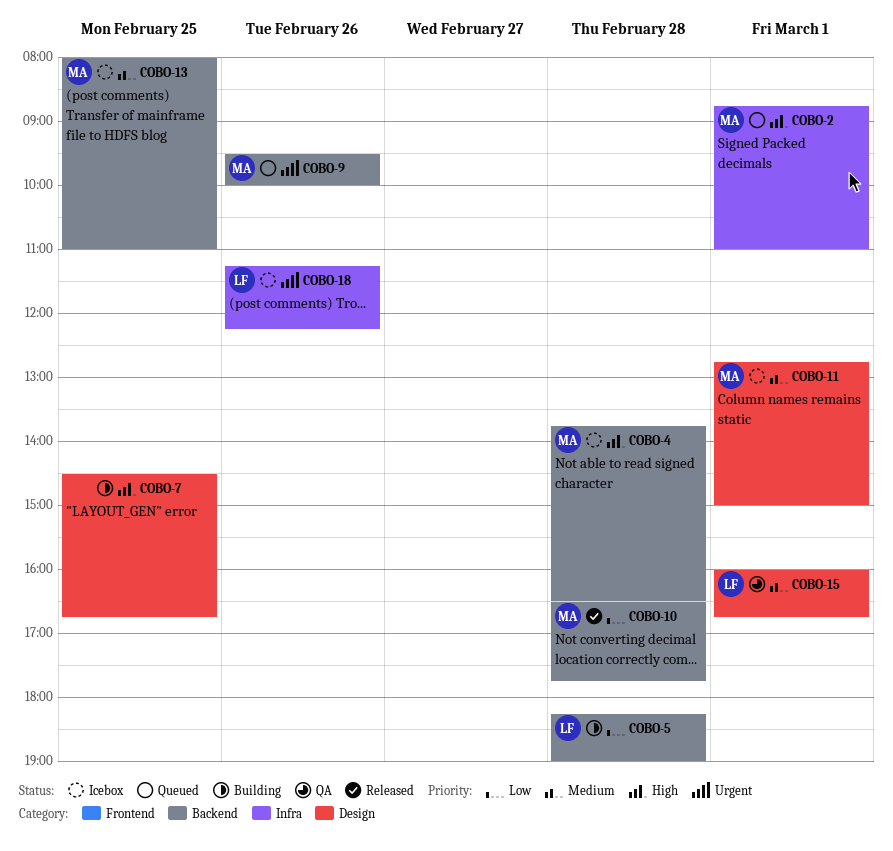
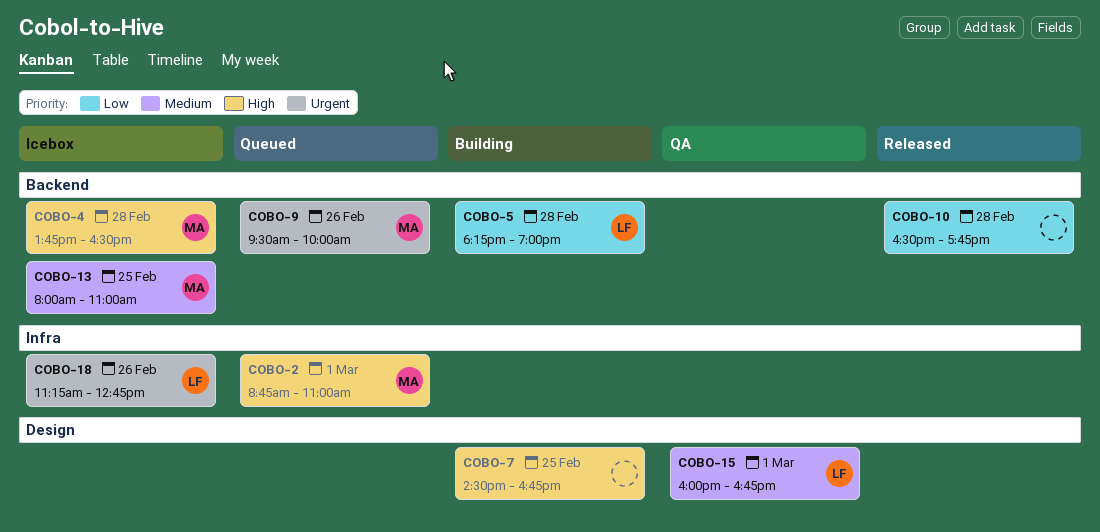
COBO-10, owner: MA -> none
COBO-11: present -> none
COBO-18, ends: 12:15 -> 12:45

